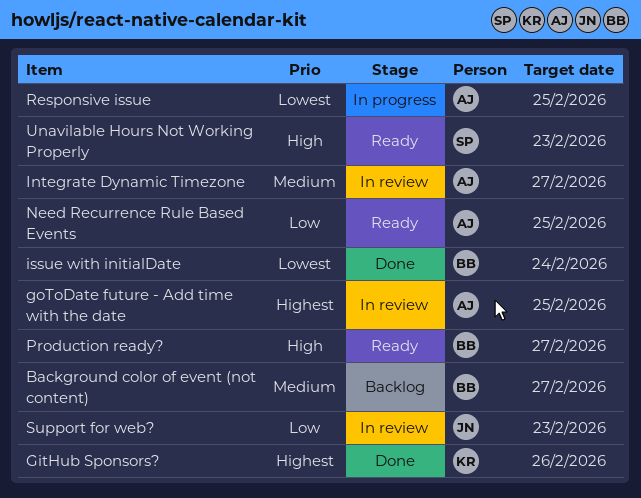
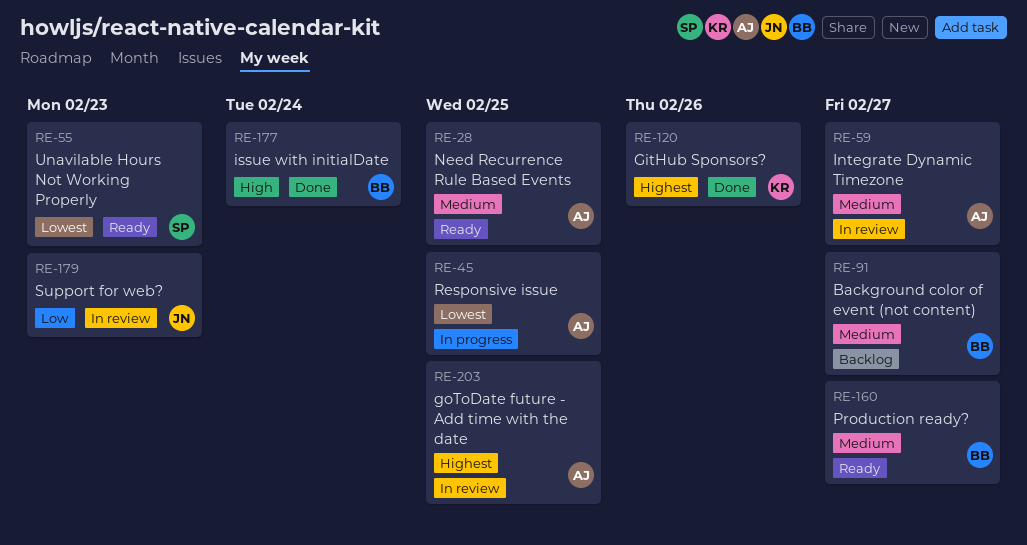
issue with initialDate, priority: Lowest -> High
Need Recurrence Rule Based Events, priority: Low -> Medium
Production ready?, priority: High -> Medium
Unavilable Hours Not Working Properly, priority: High -> Lowest

